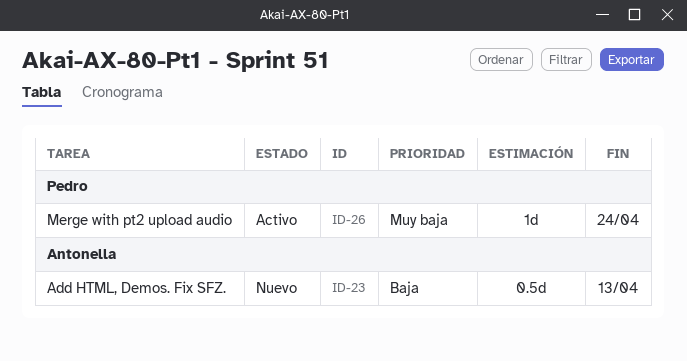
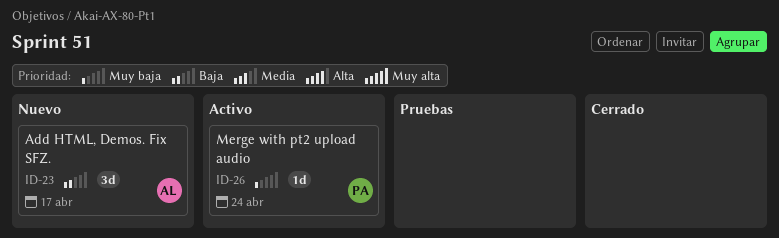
ID-23, estimate: 0.5d -> 3d
ID-23, due: Apr 13 -> Apr 17

